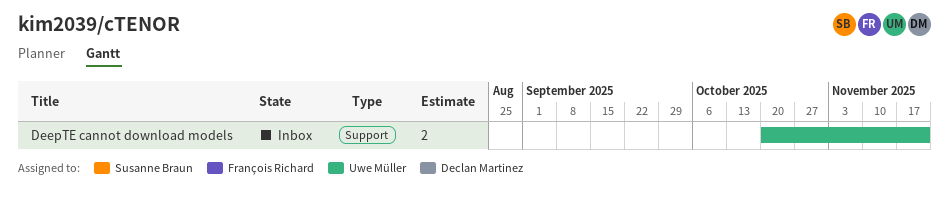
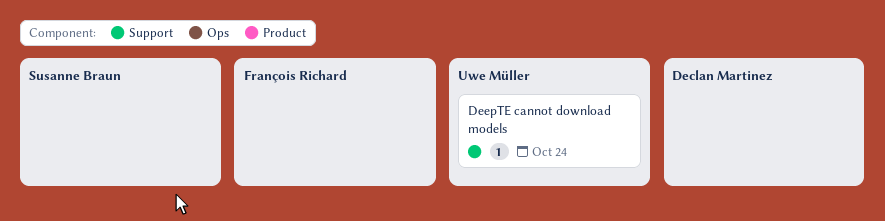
DeepTE cannot download models, estimate: 2 -> 1
DeepTE cannot download models, due: Nov 21 -> Oct 24

